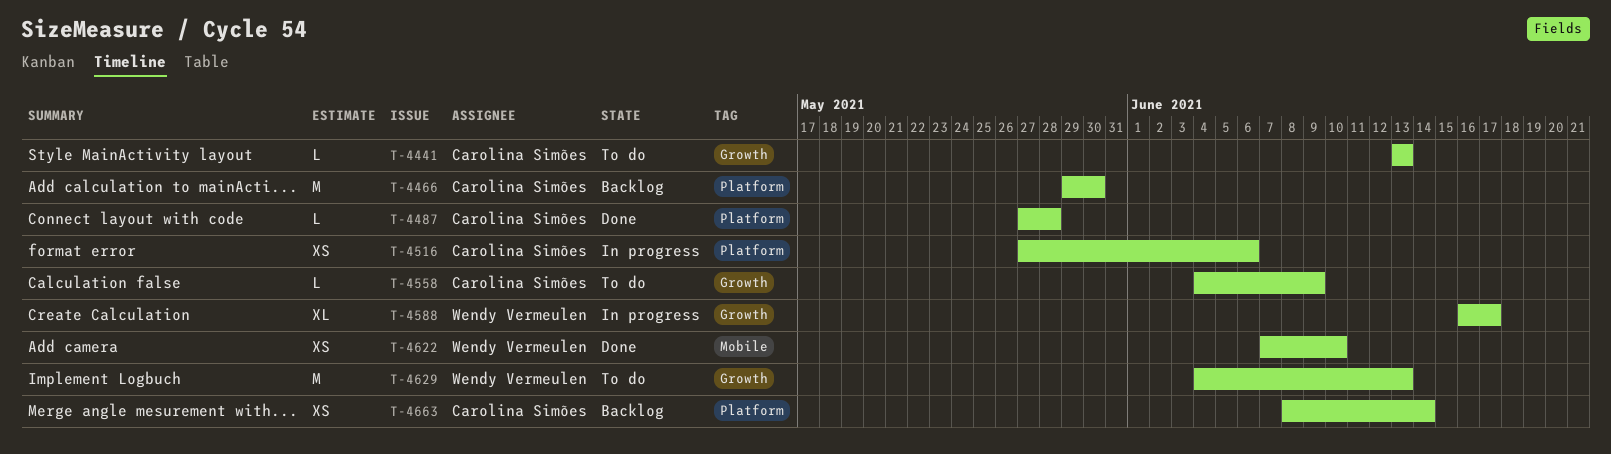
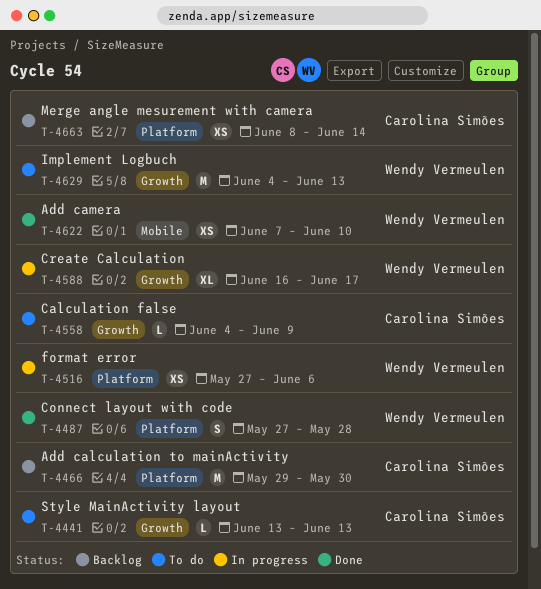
T-4487, owner: Carolina Simões -> Wendy Vermeulen
T-4487, estimate: L -> S
T-4516, owner: Carolina Simões -> Wendy Vermeulen

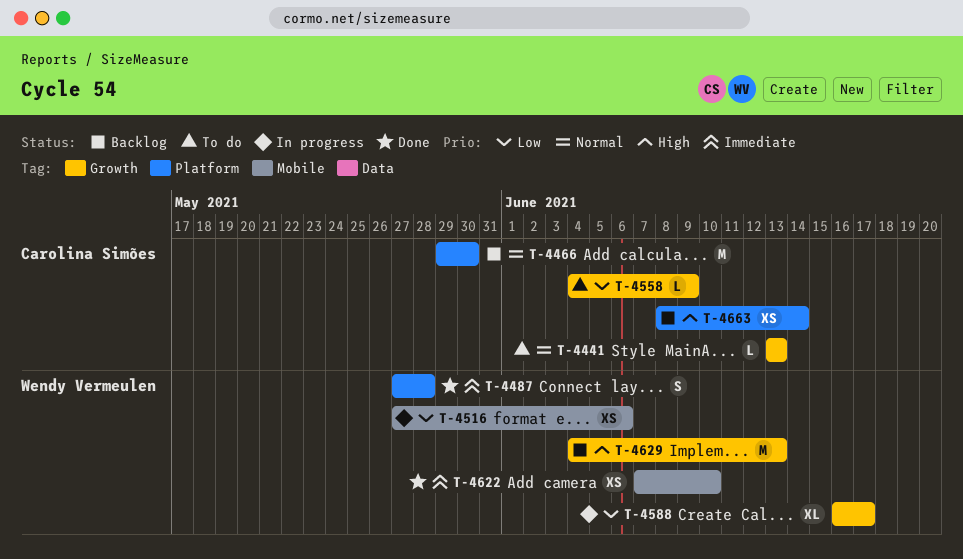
T-4516, label: Platform -> Mobile
T-4629, status: To do -> Backlog

